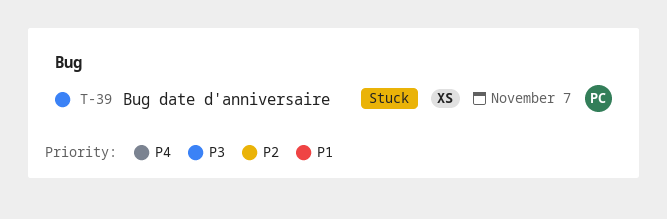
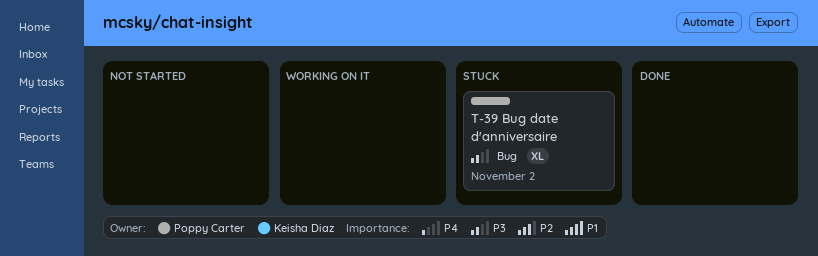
T-39, estimate: XS -> XL
T-39, due: Nov 7 -> Nov 2

